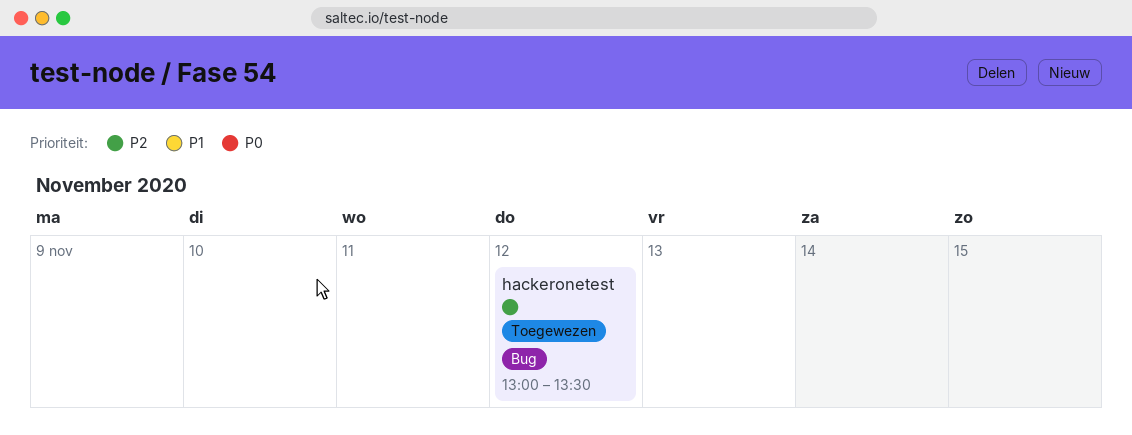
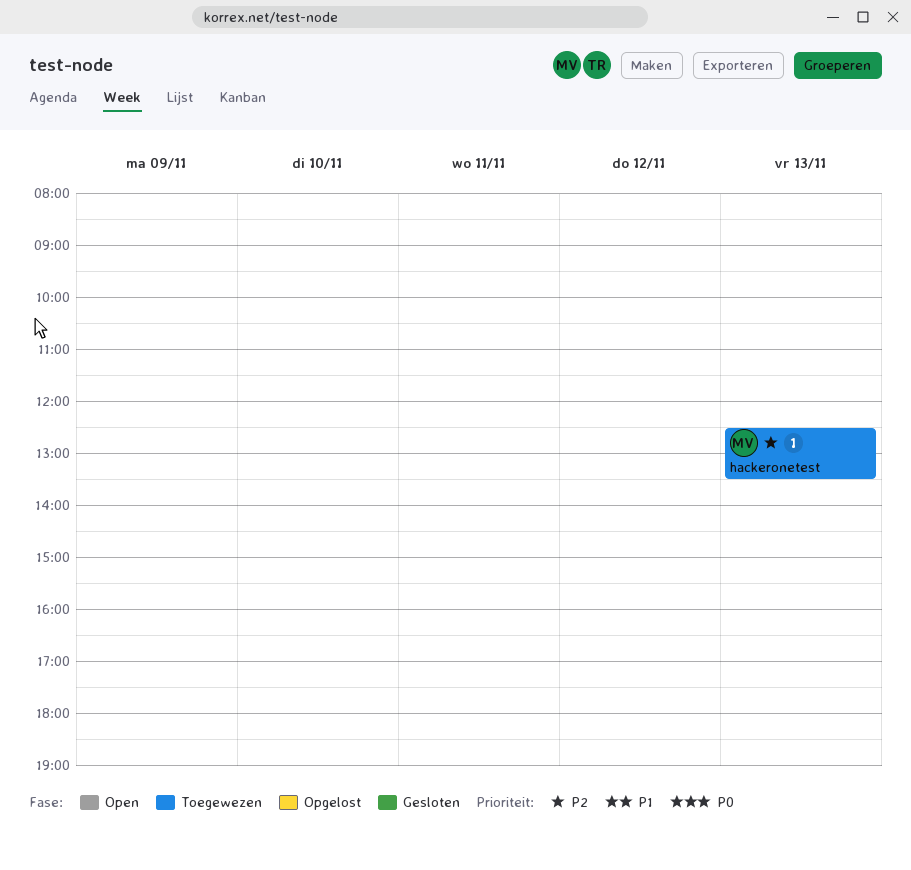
hackeronetest, day: Nov 12 -> Nov 13
hackeronetest, begins: 13:00 -> 12:30

